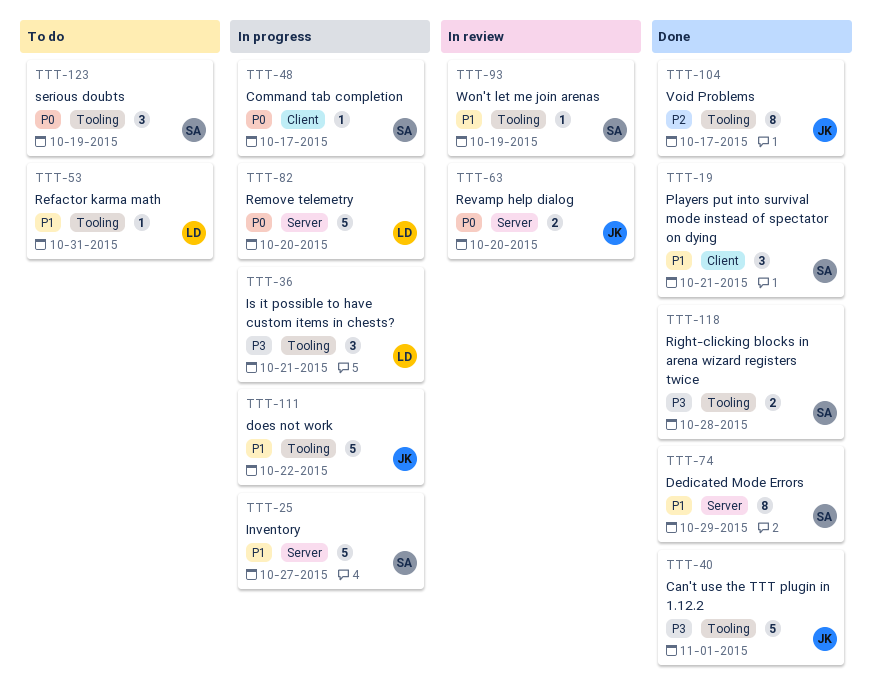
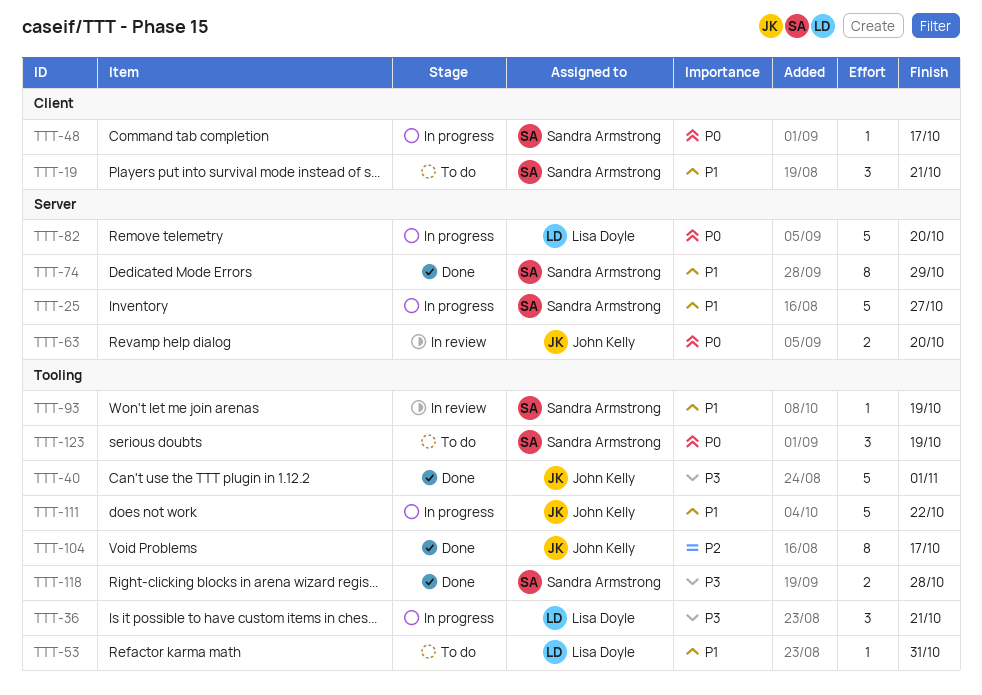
TTT-19, status: Done -> To do

